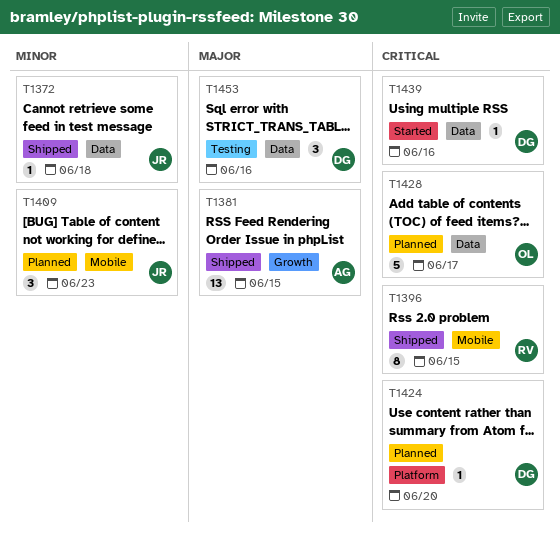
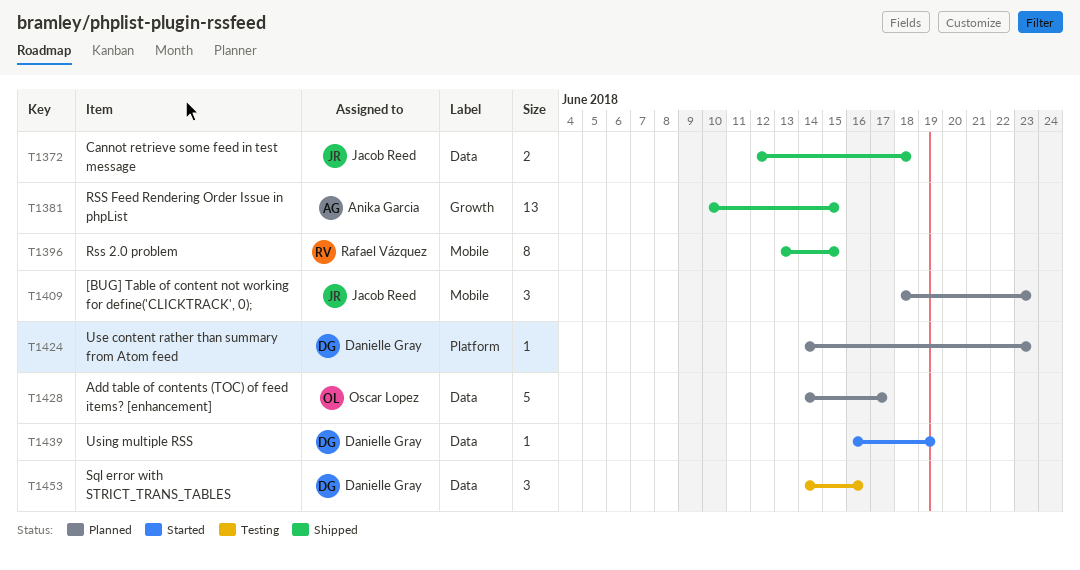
T1372, estimate: 1 -> 2
T1424, due: Jun 20 -> Jun 23
T1439, due: Jun 16 -> Jun 19

